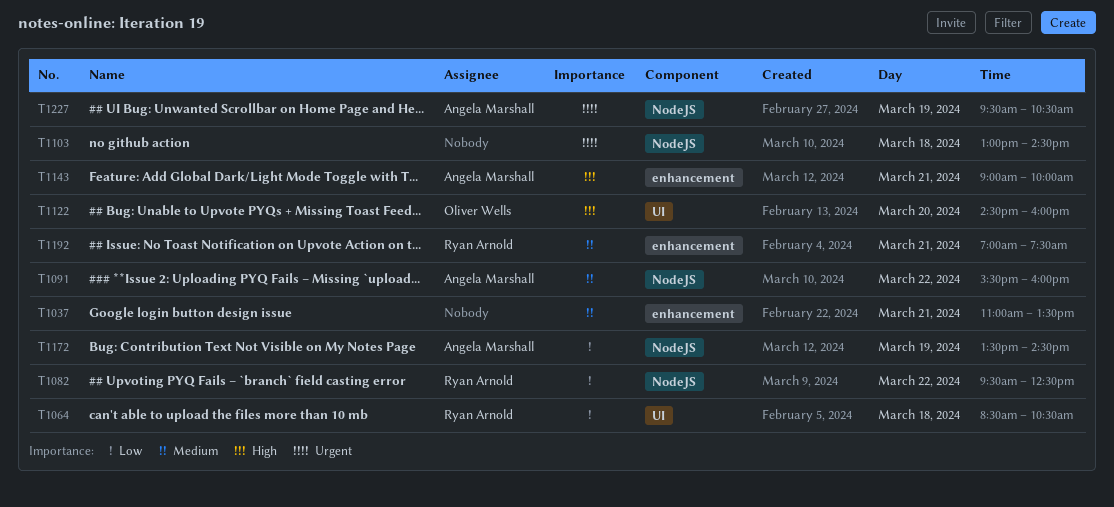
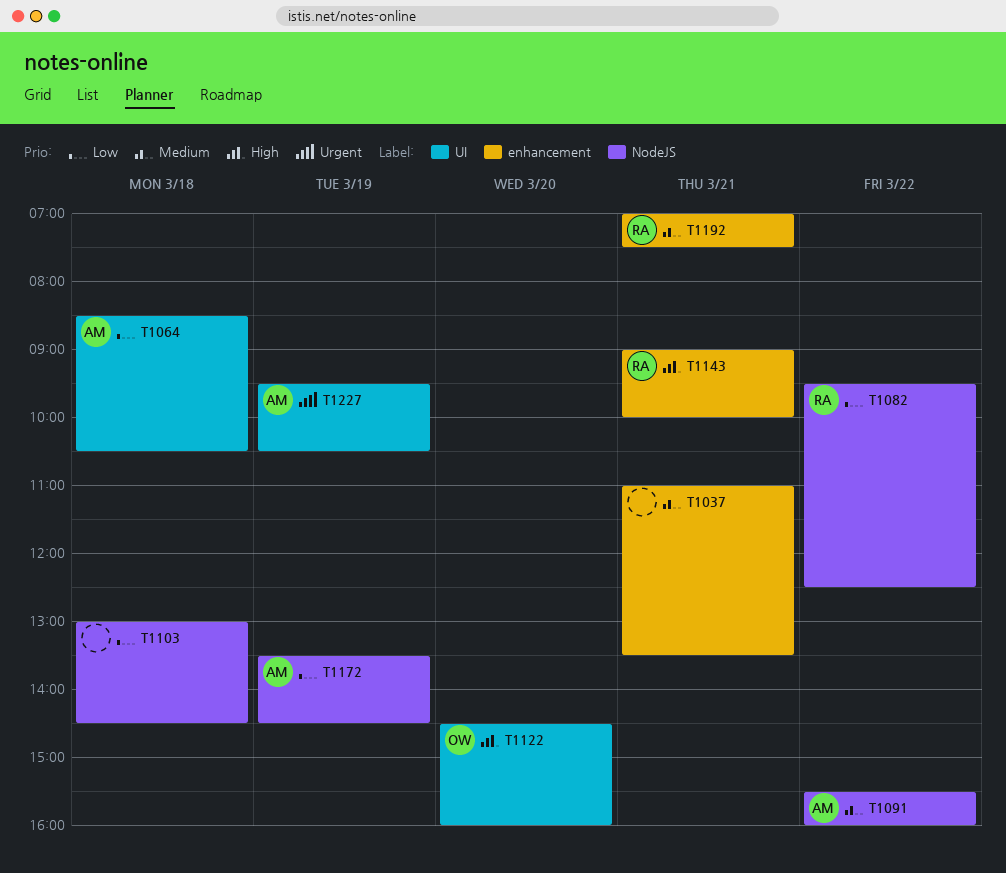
T1064, owner: Ryan Arnold -> Angela Marshall
T1103, priority: Urgent -> Low
T1143, owner: Angela Marshall -> Ryan Arnold
T1227, label: NodeJS -> UI

